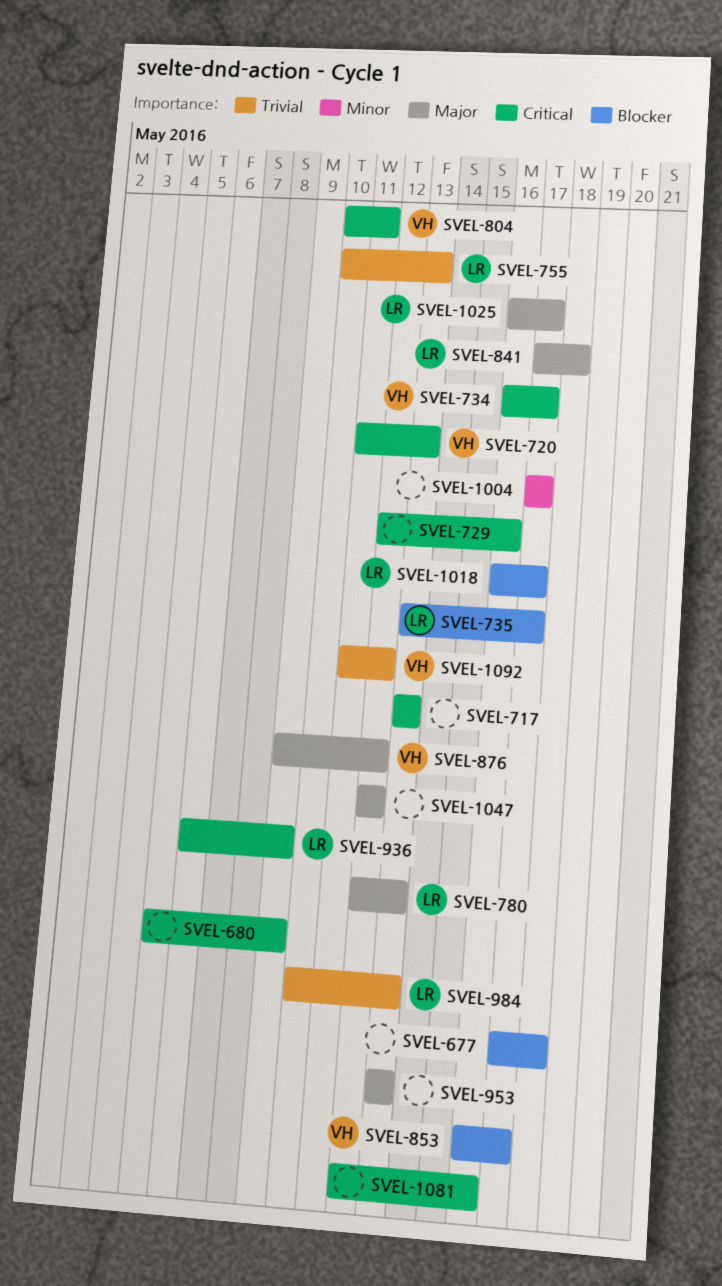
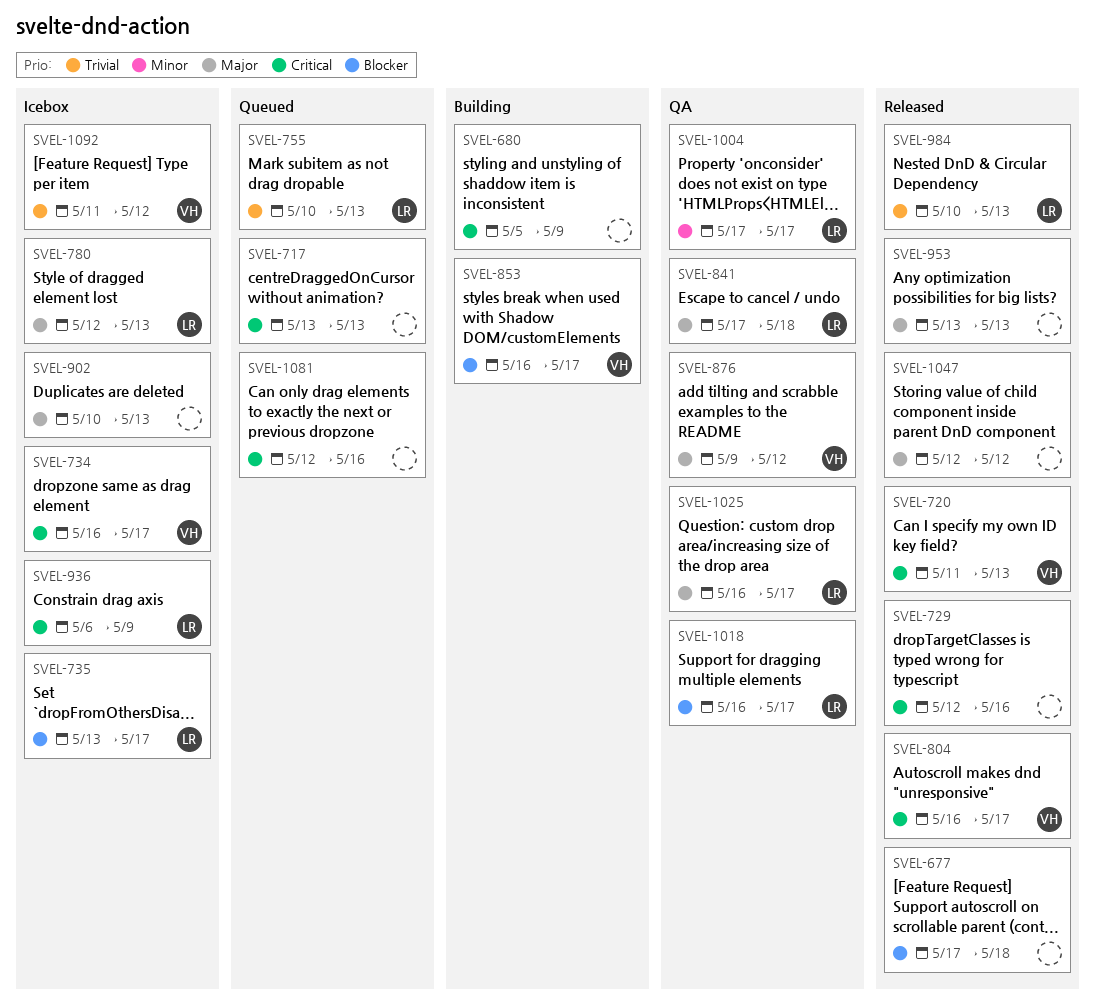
SVEL-804, start: May 10 -> May 16
SVEL-804, due: May 11 -> May 17
SVEL-902: none -> present
SVEL-1004, owner: none -> LR

